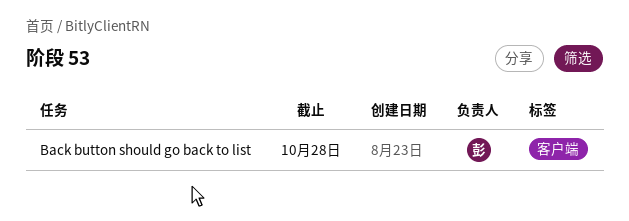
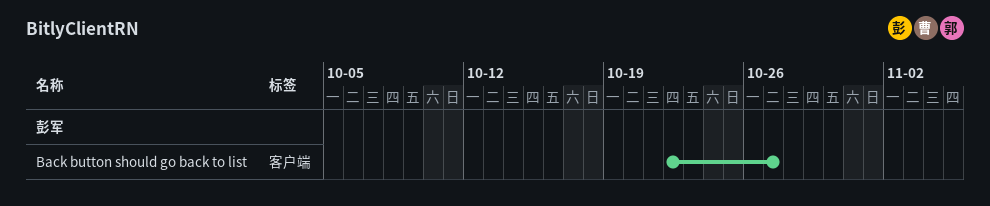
Back button should go back to list, due: Oct 28 -> Oct 27

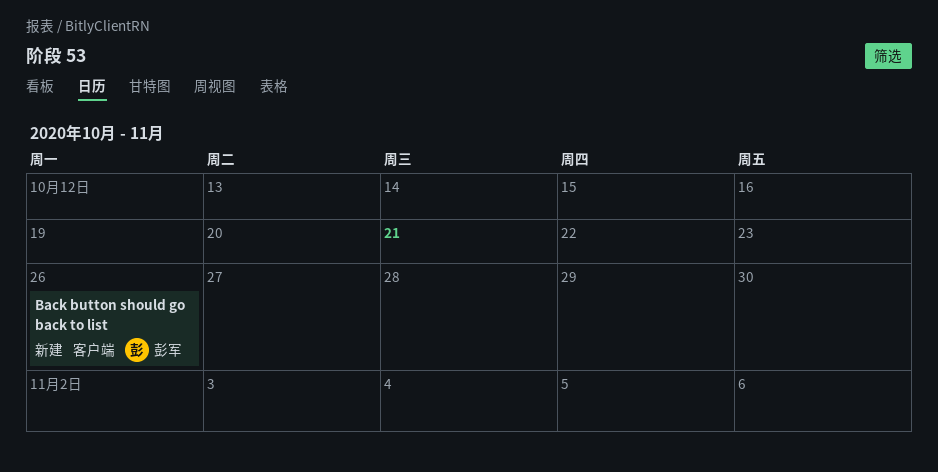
Back button should go back to list, due: Oct 27 -> Oct 26

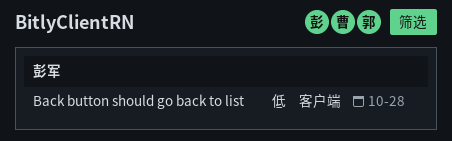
Back button should go back to list, due: Oct 26 -> Oct 28

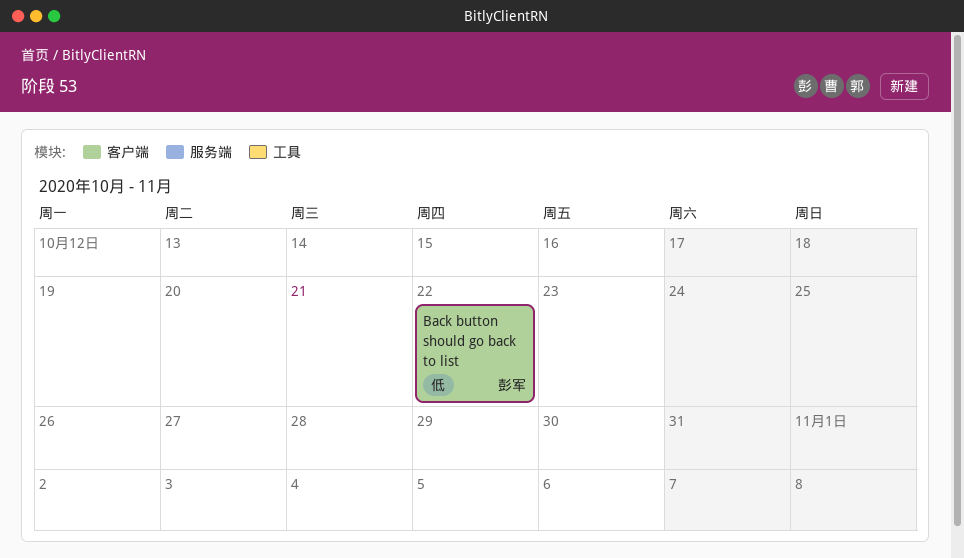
Back button should go back to list, due: Oct 28 -> Oct 22

